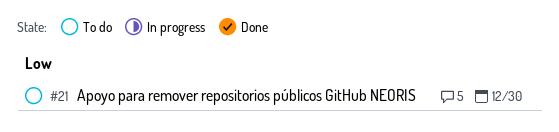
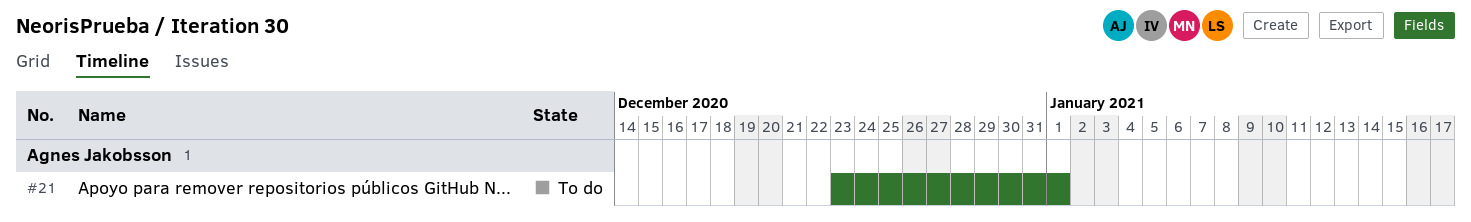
#21, due: Dec 30 -> Jan 1

